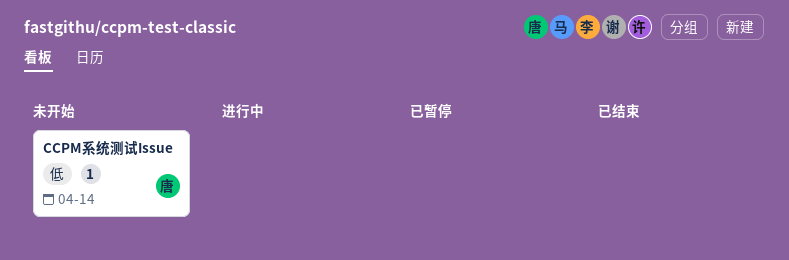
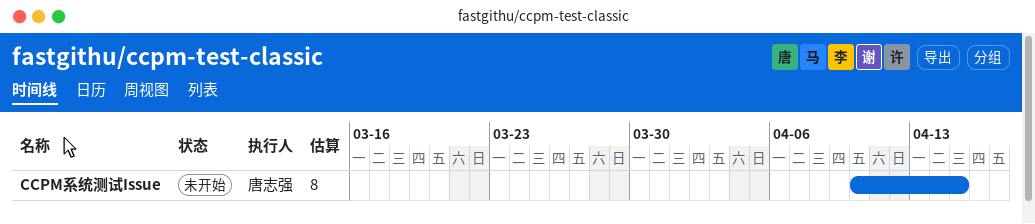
CCPM系统测试Issue, estimate: 1 -> 8
CCPM系统测试Issue, due: Apr 14 -> Apr 15

